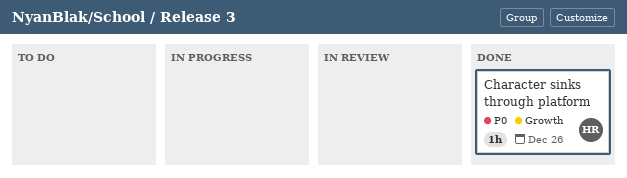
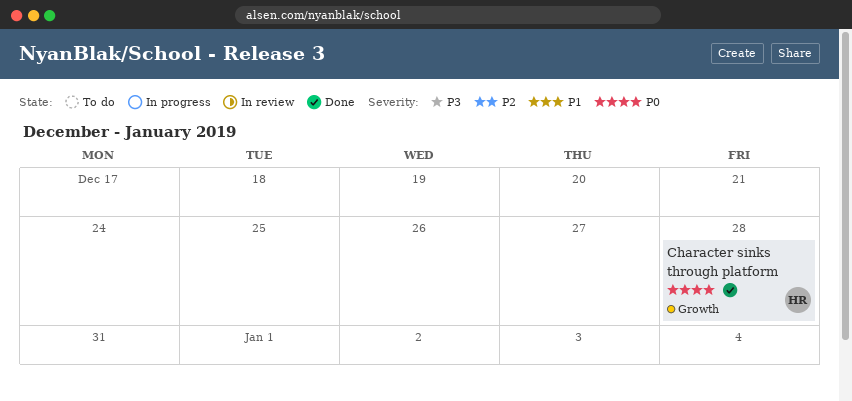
Character sinks through platform, due: Dec 26 -> Dec 28

